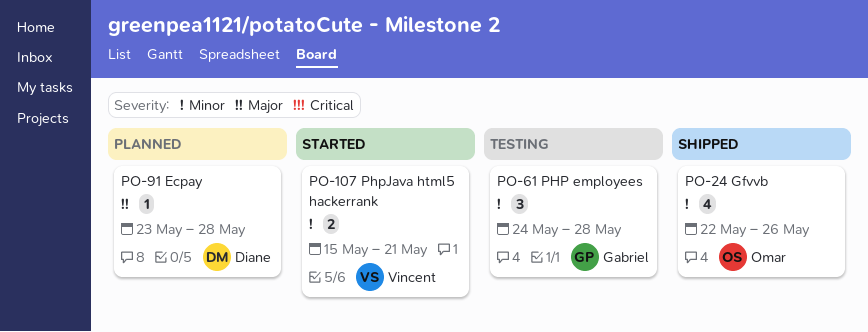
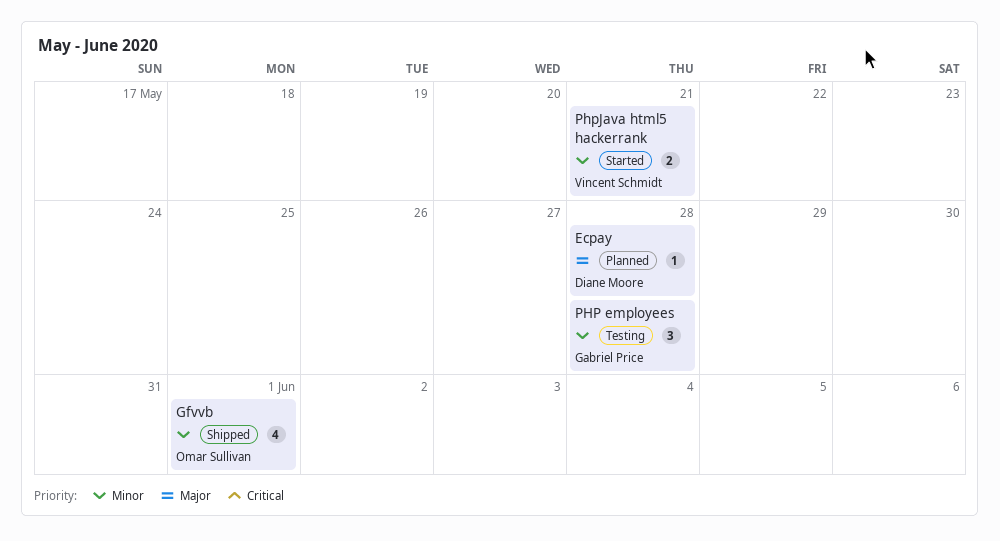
Gfvvb, due: May 26 -> Jun 1

